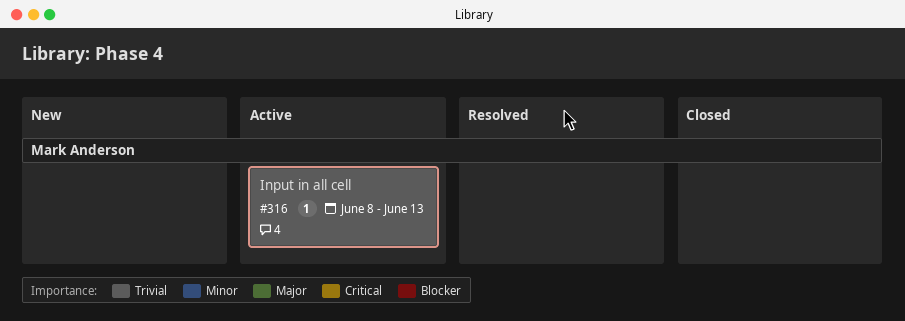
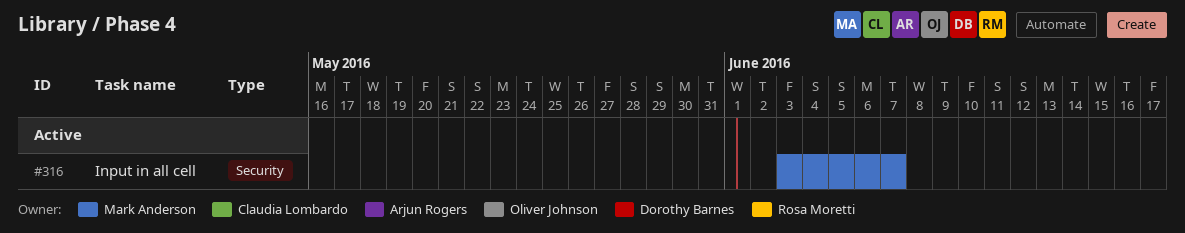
#316, start: Jun 8 -> Jun 3
#316, due: Jun 13 -> Jun 7

